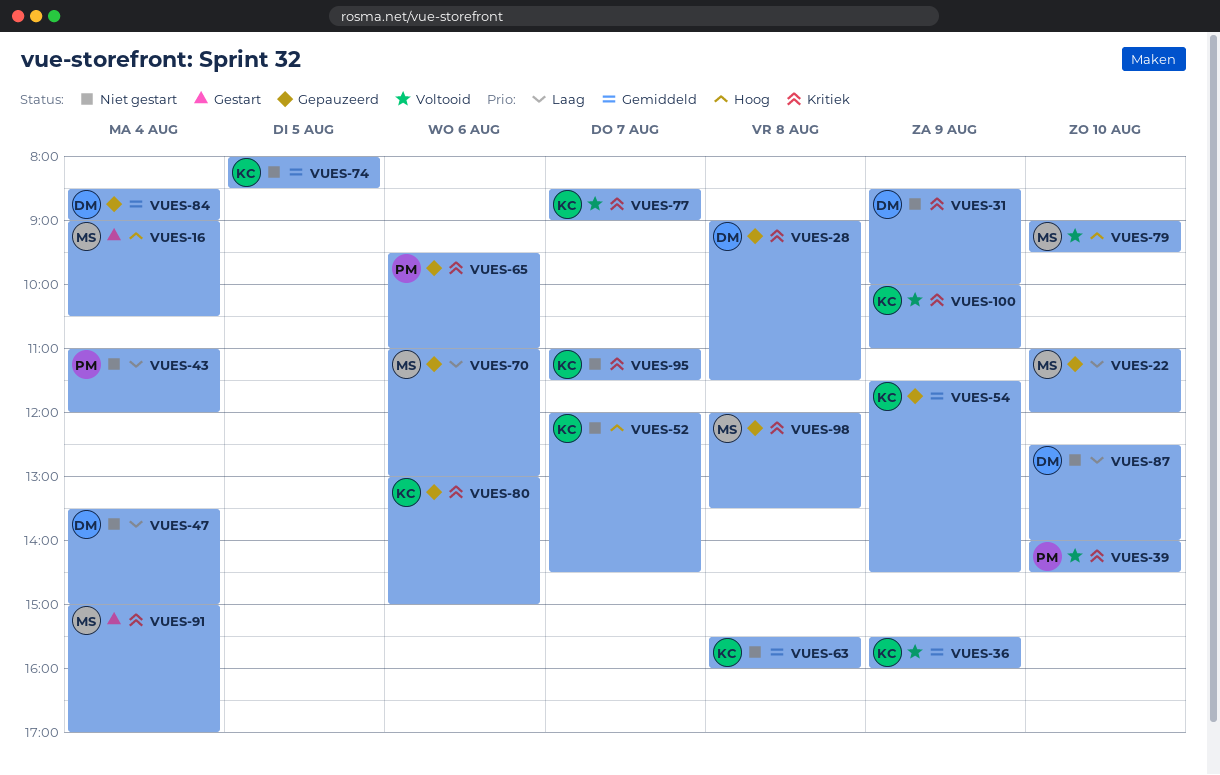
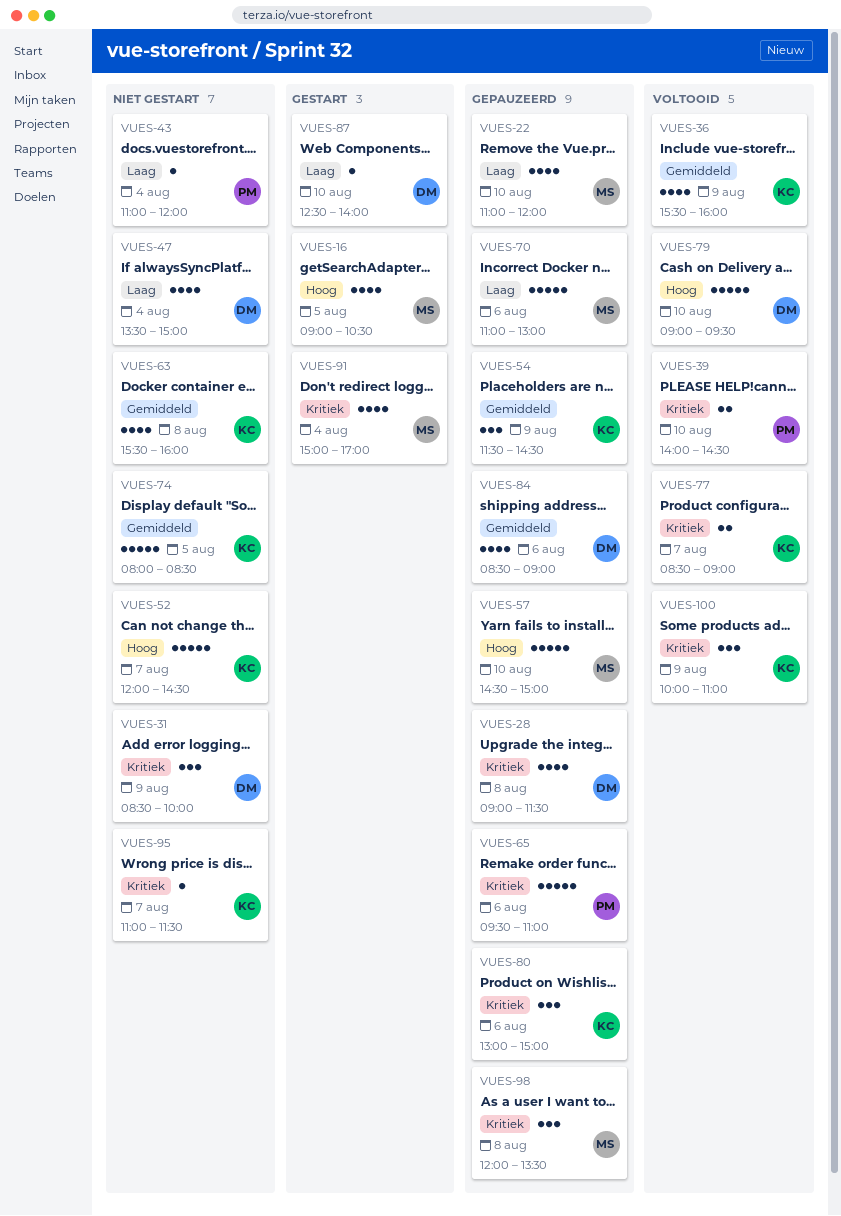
VUES-16, day: Aug 4 -> Aug 5
VUES-57: none -> present
VUES-79, owner: MS -> DM
VUES-84, day: Aug 4 -> Aug 6
VUES-87, status: Niet gestart -> Gestart

